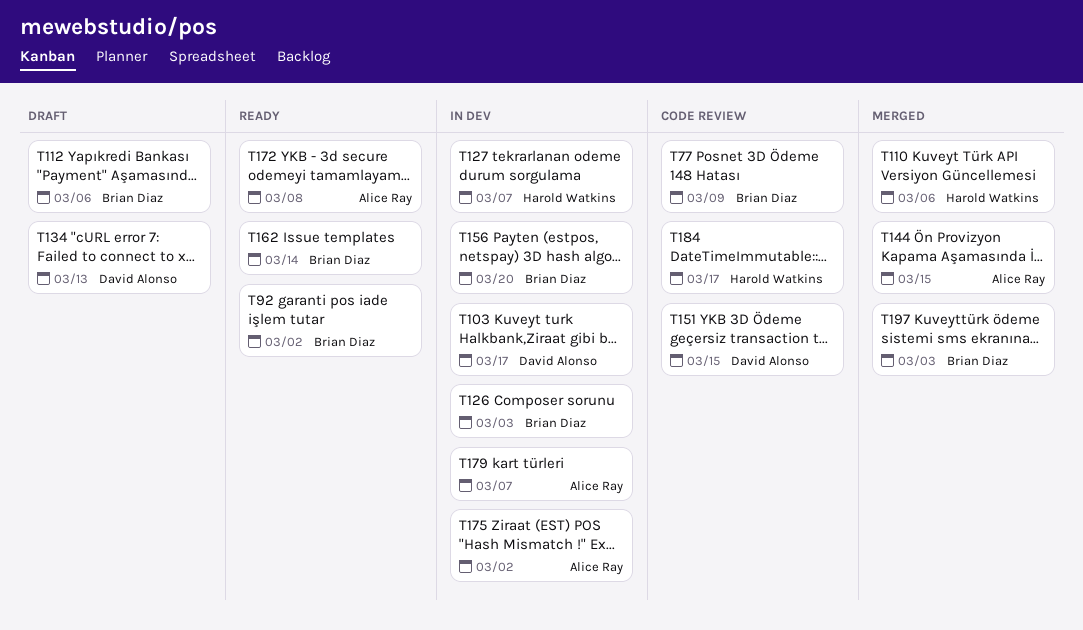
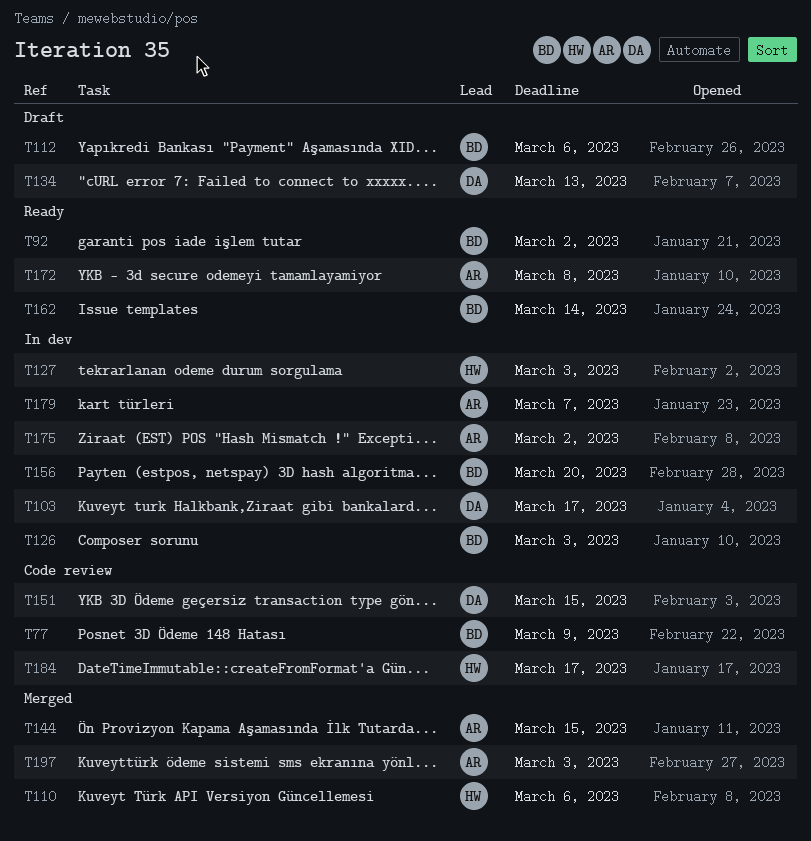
T127, due: Mar 7 -> Mar 3
T197, owner: Brian Diaz -> Alice Ray

